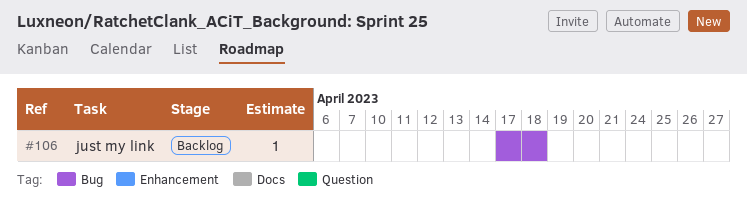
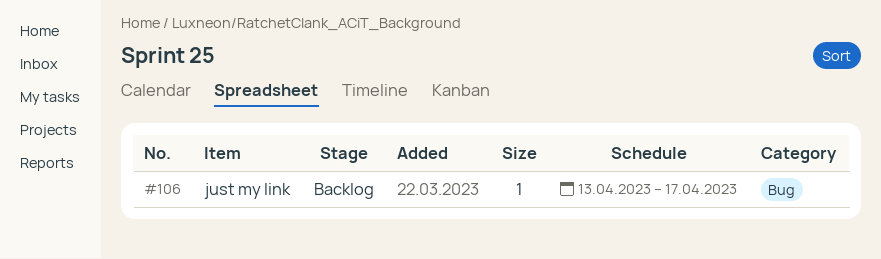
#106, start: Apr 17 -> Apr 13
#106, due: Apr 18 -> Apr 17

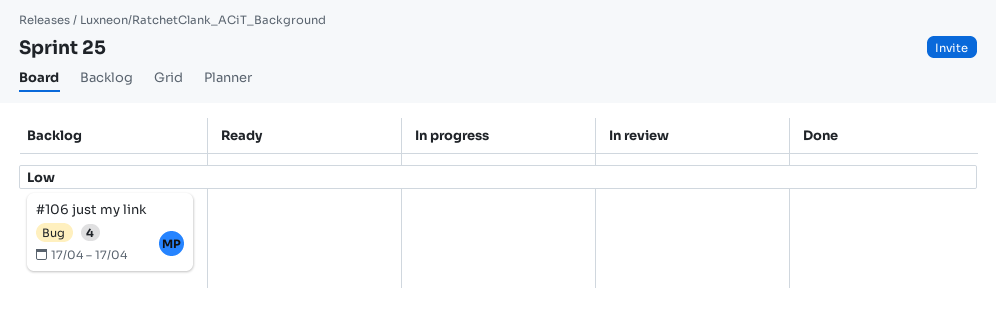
#106, estimate: 1 -> 4
#106, start: Apr 13 -> Apr 17

